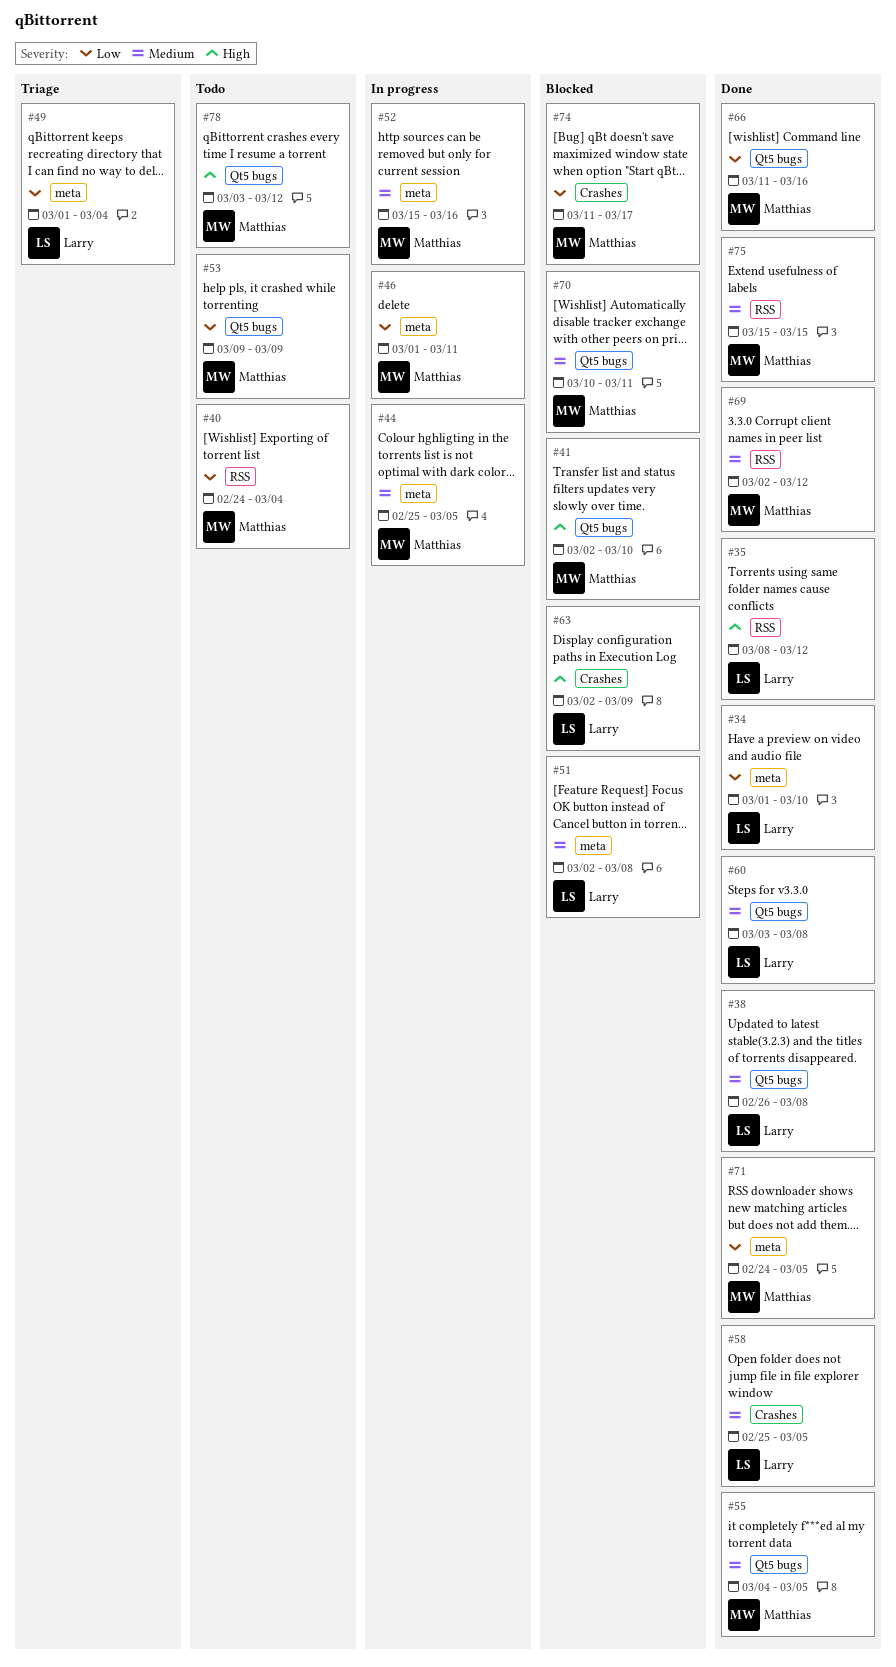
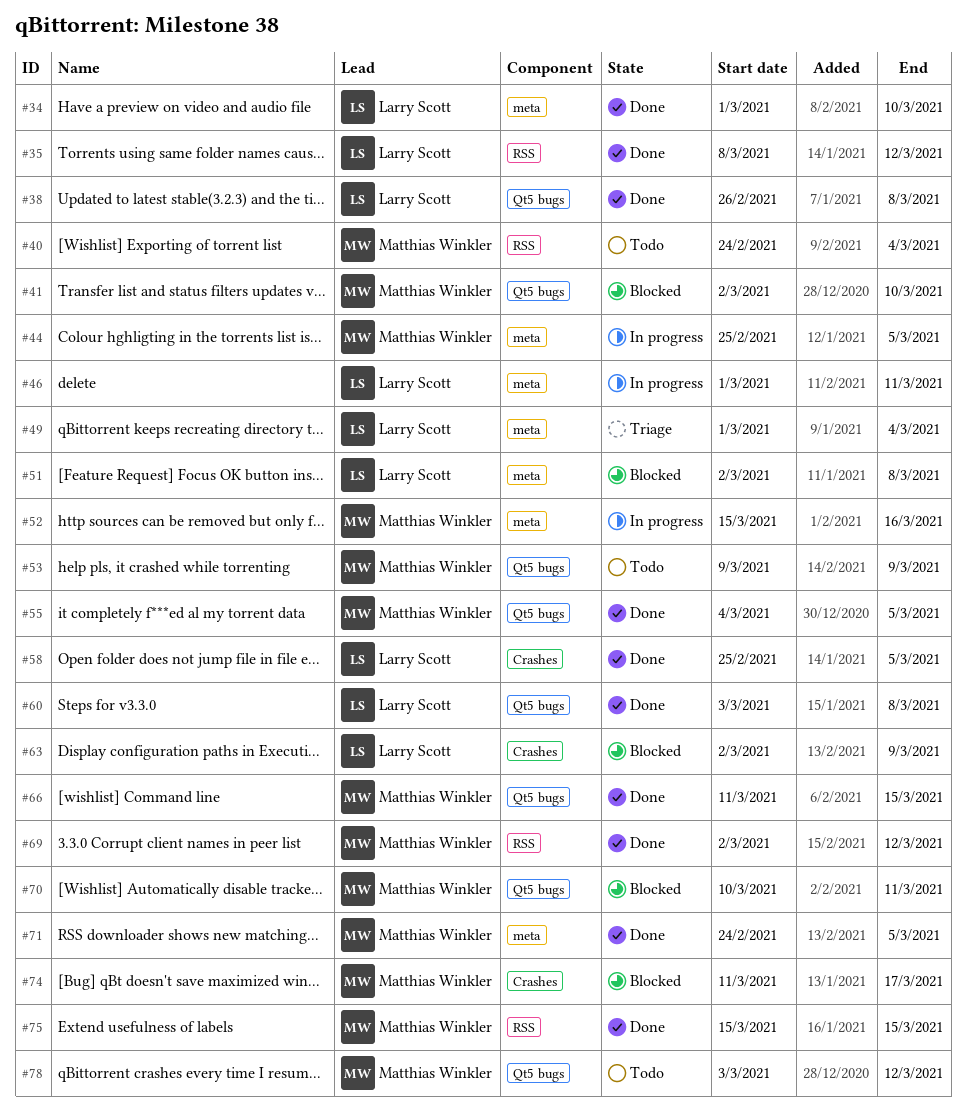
#46, owner: Matthias Winkler -> Larry Scott
#66, due: Mar 16 -> Mar 15

